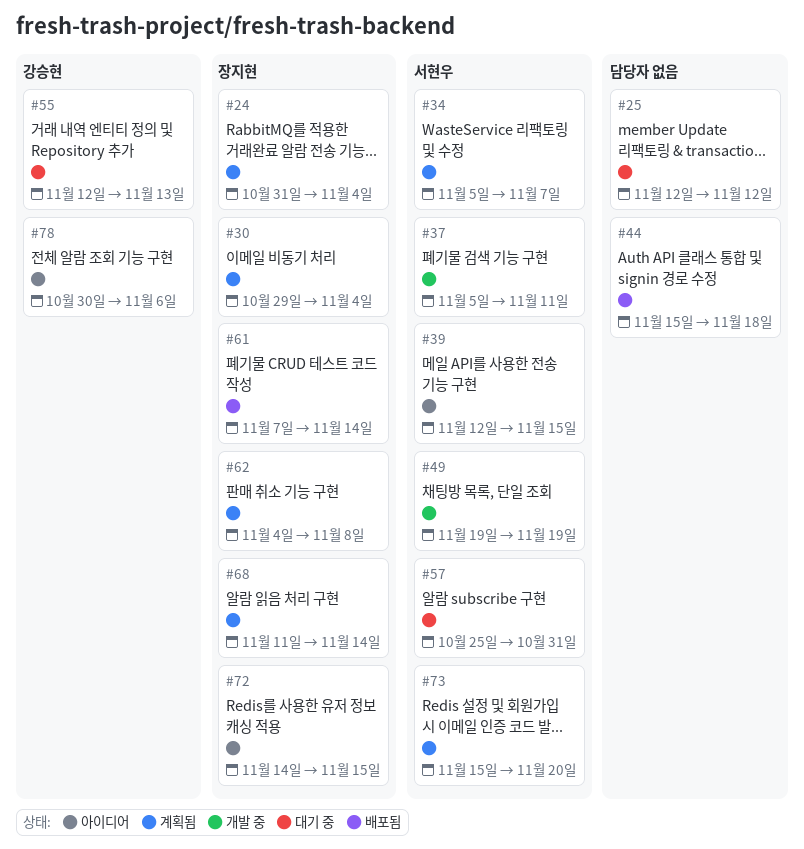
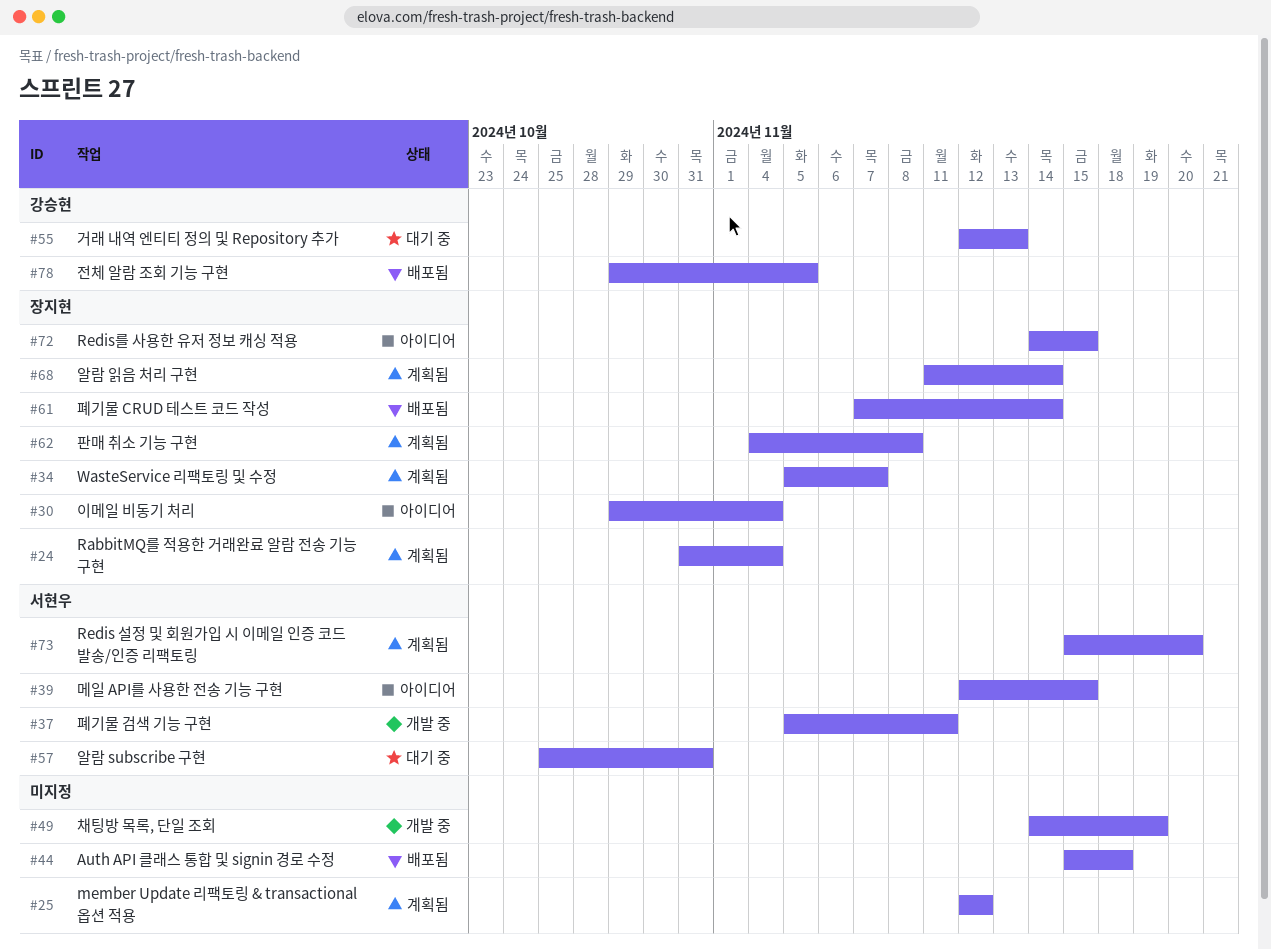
#25, status: 대기 중 -> 계획됨
#30, status: 계획됨 -> 아이디어
#34, owner: 서현우 -> 장지현
#49, owner: 서현우 -> none
#49, start: Nov 19 -> Nov 14
#78, status: 아이디어 -> 배포됨
#78, start: Oct 30 -> Oct 29
#78, due: Nov 6 -> Nov 5

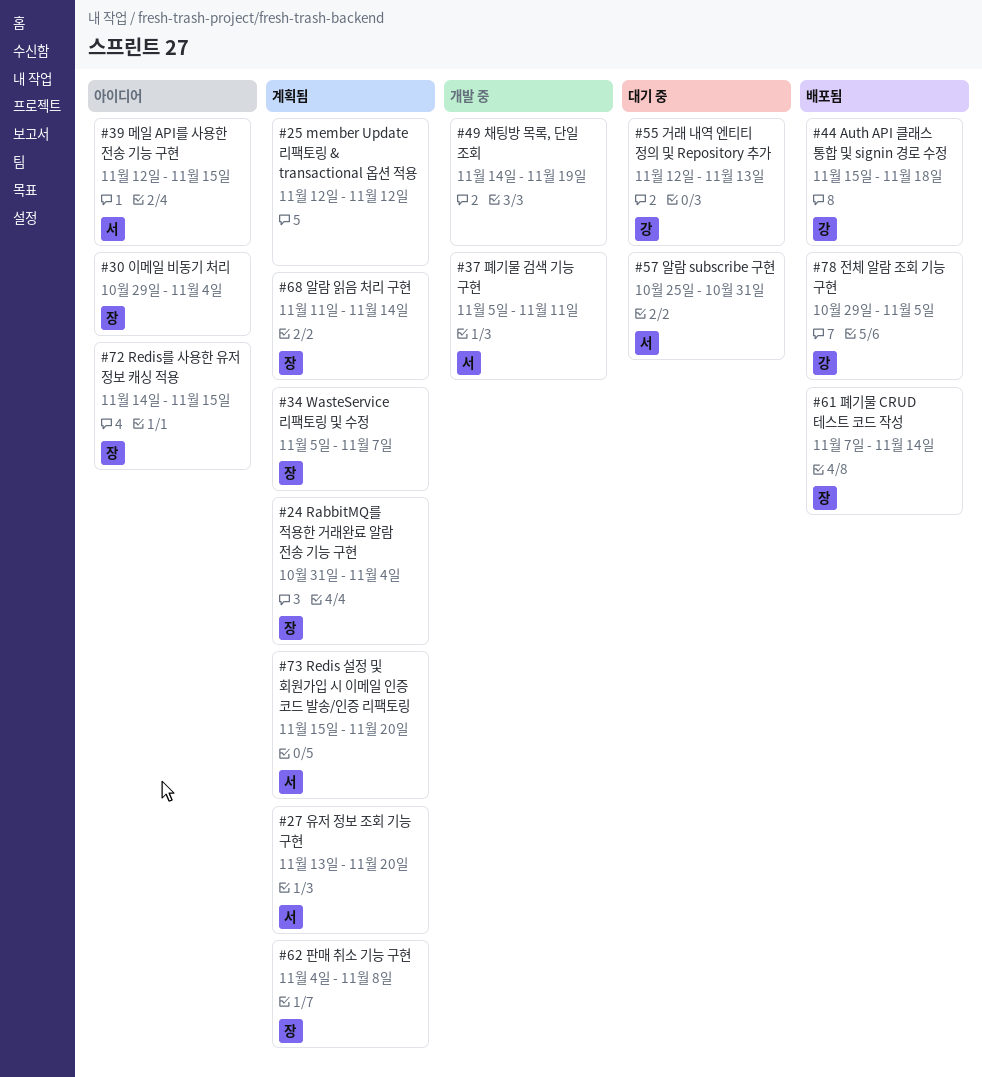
#27: none -> present
#44, owner: none -> 강승현

